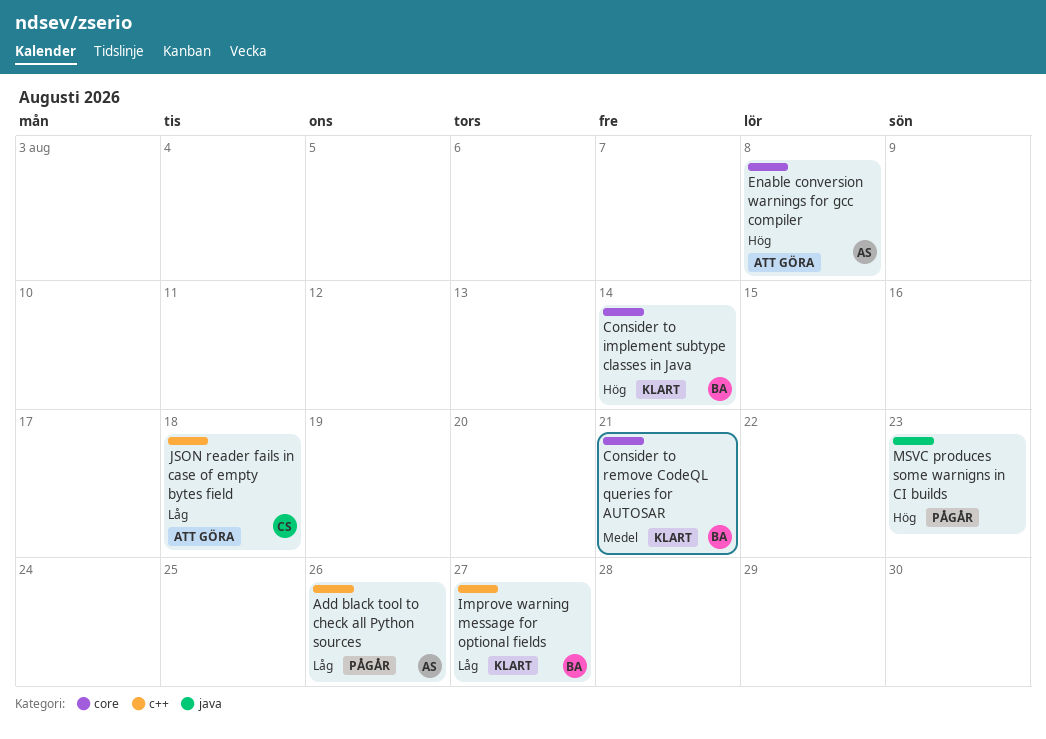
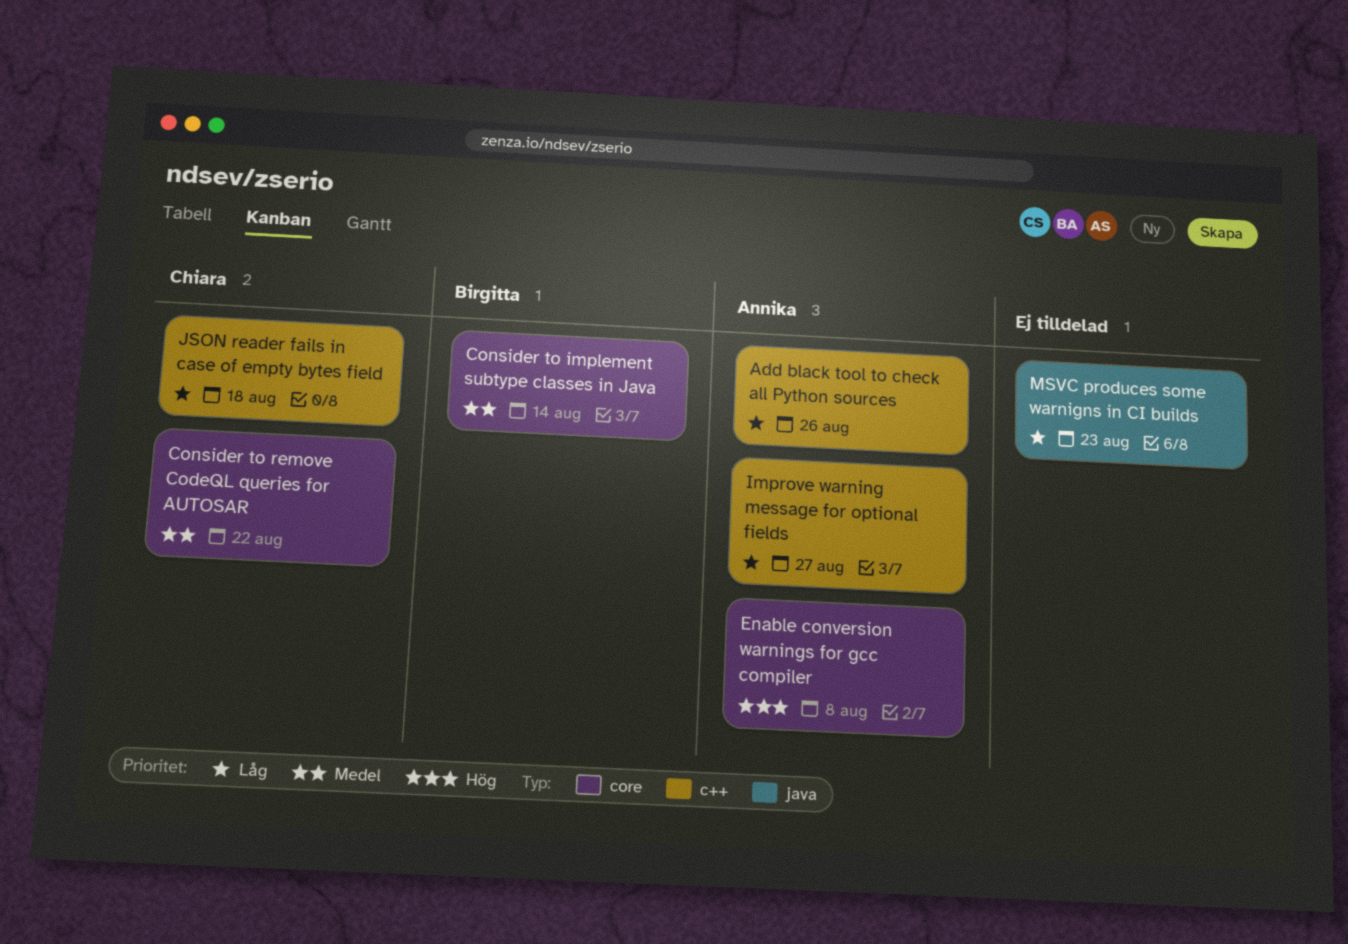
Consider to implement subtype classes in Java, priority: Hög -> Medel
Consider to remove CodeQL queries for AUTOSAR, owner: Birgitta -> Chiara
Consider to remove CodeQL queries for AUTOSAR, due: Aug 21 -> Aug 22
Improve warning message for optional fields, owner: Birgitta -> Annika
MSVC produces some warnigns in CI builds, priority: Hög -> Låg

